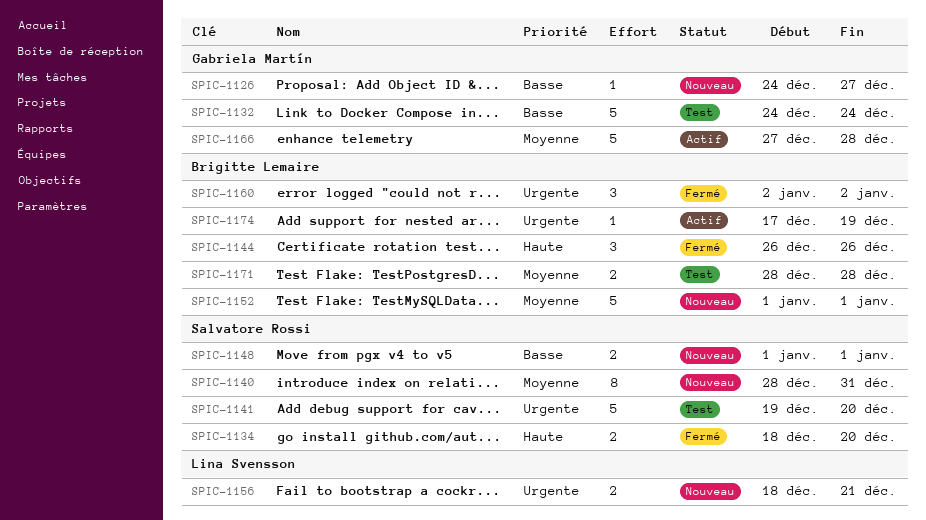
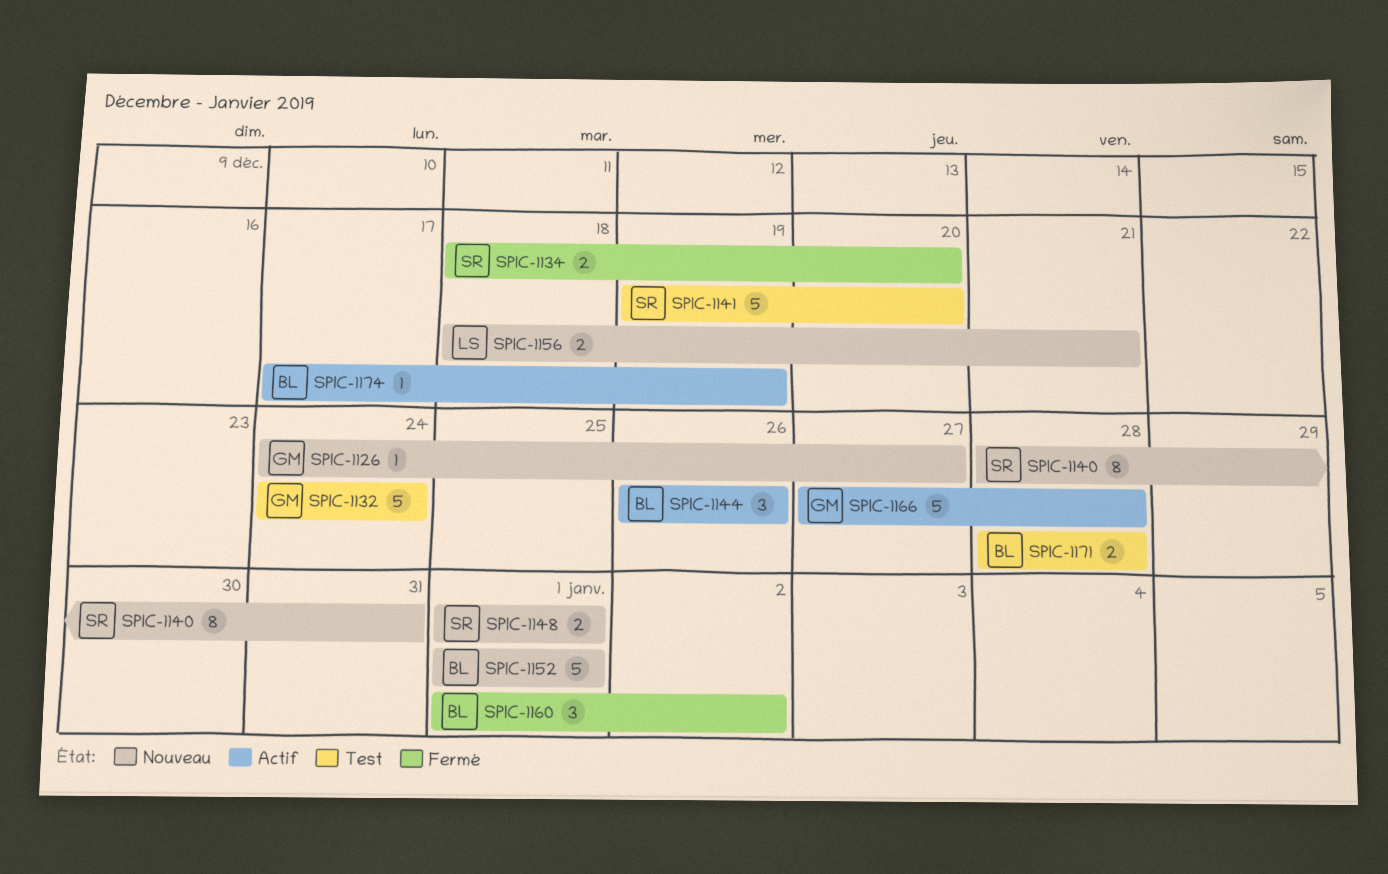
SPIC-1144, status: Fermé -> Actif
SPIC-1160, start: Jan 2 -> Jan 1

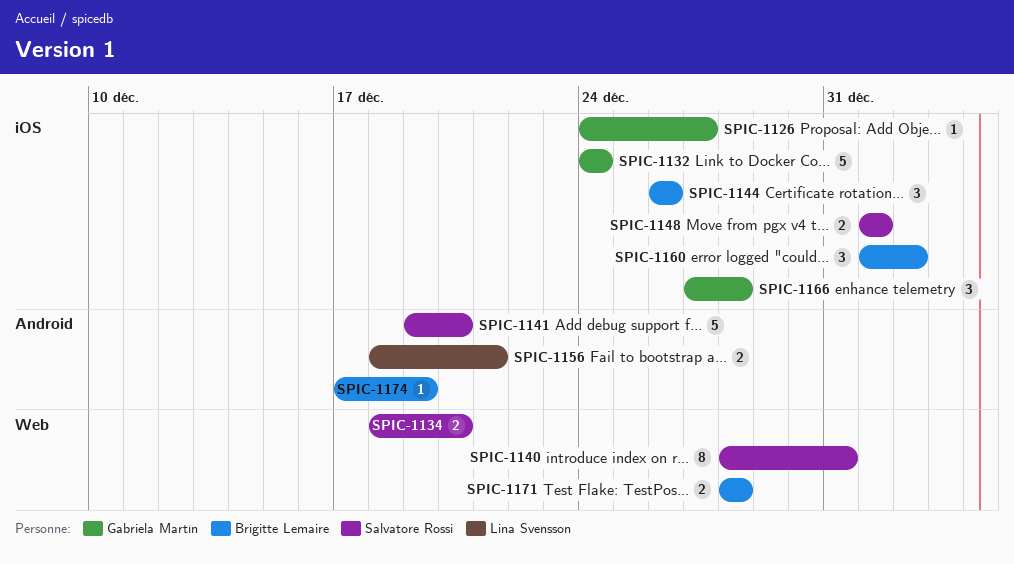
SPIC-1152: present -> none
SPIC-1166, estimate: 5 -> 3

